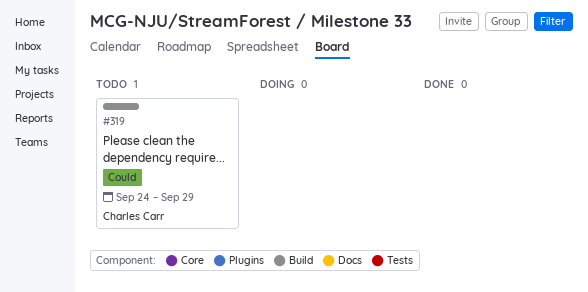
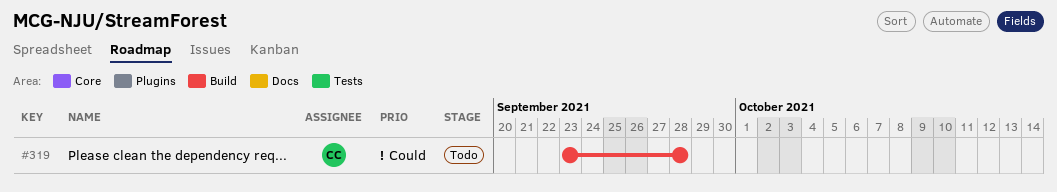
#319, start: Sep 24 -> Sep 23
#319, due: Sep 29 -> Sep 28

